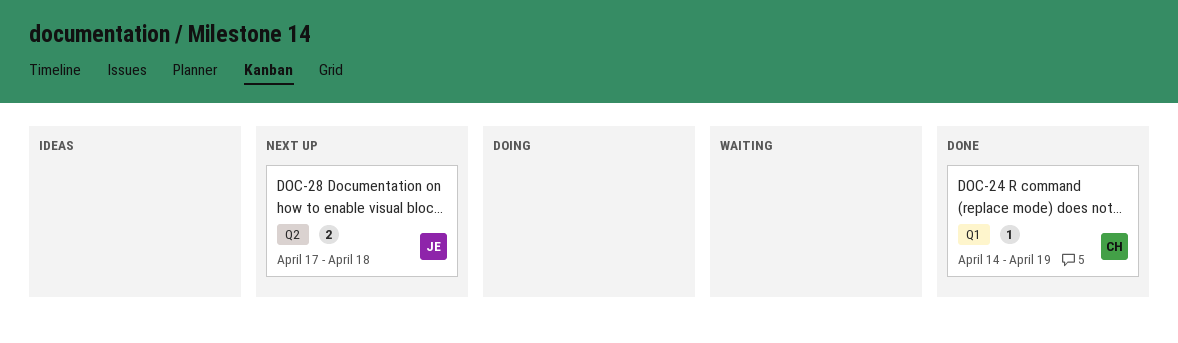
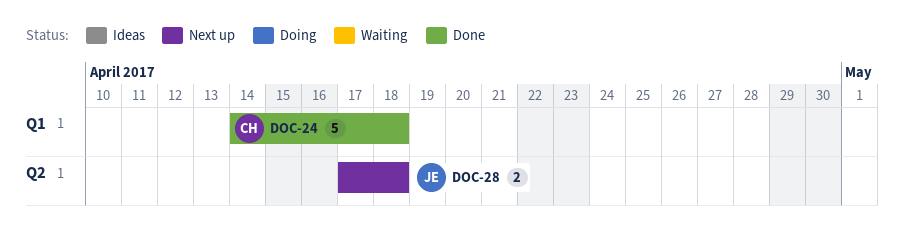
DOC-24, estimate: 1 -> 5
DOC-24, due: Apr 19 -> Apr 18

